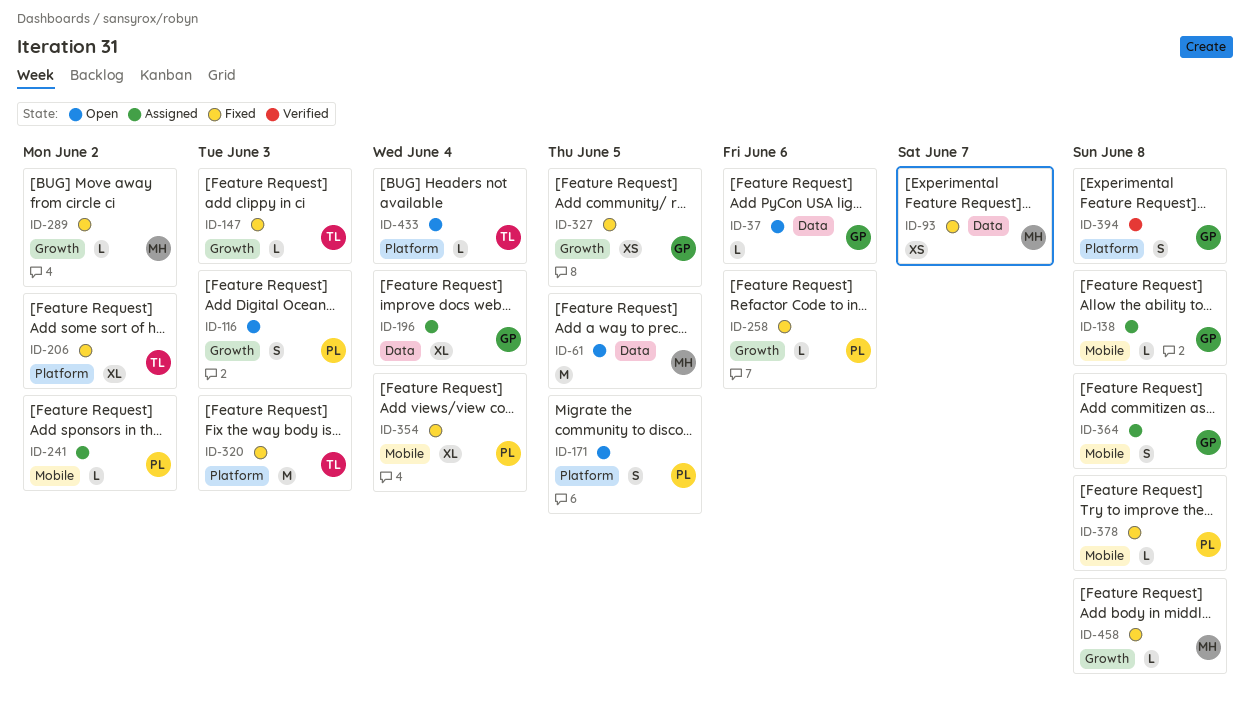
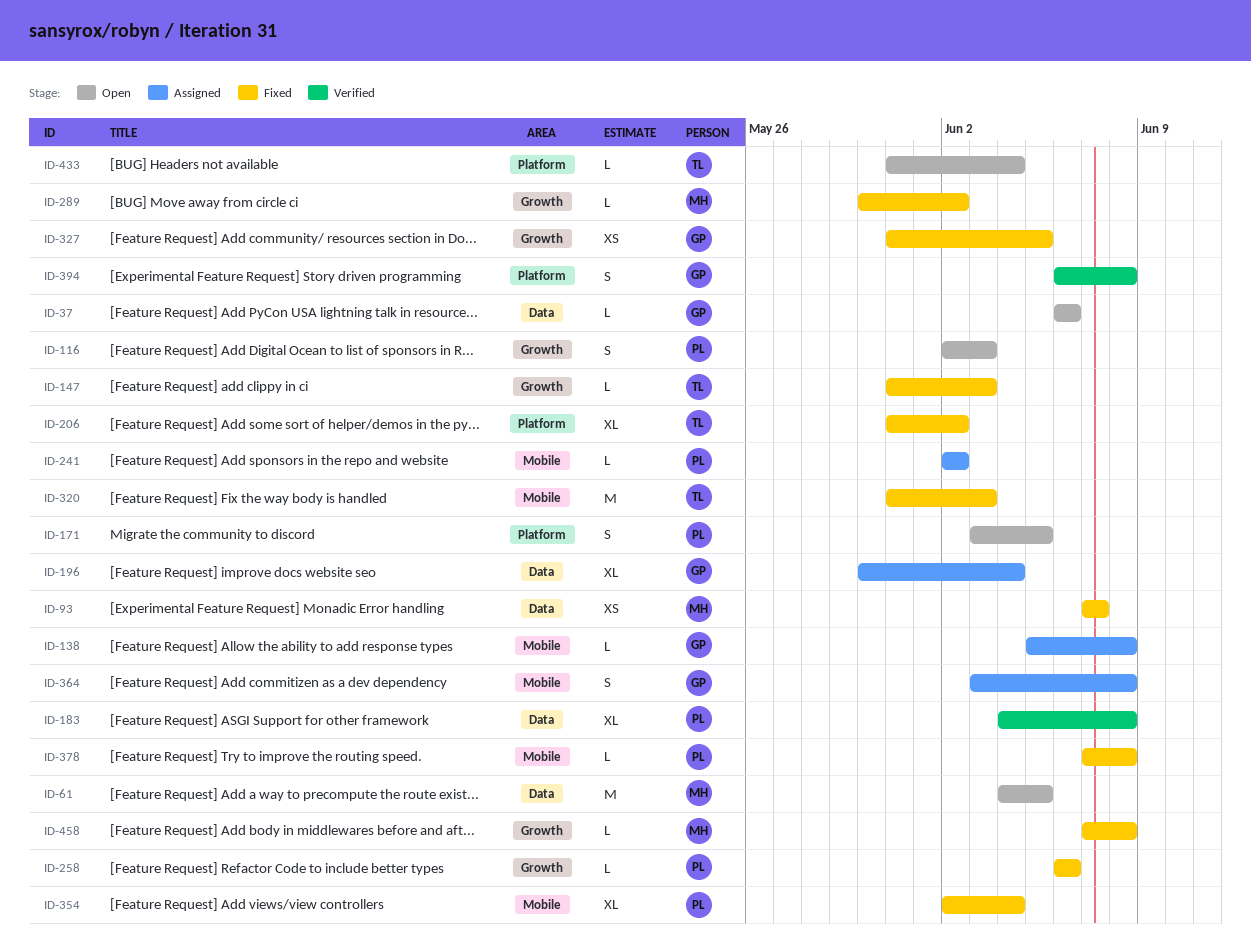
ID-183: none -> present
ID-320, label: Platform -> Mobile

